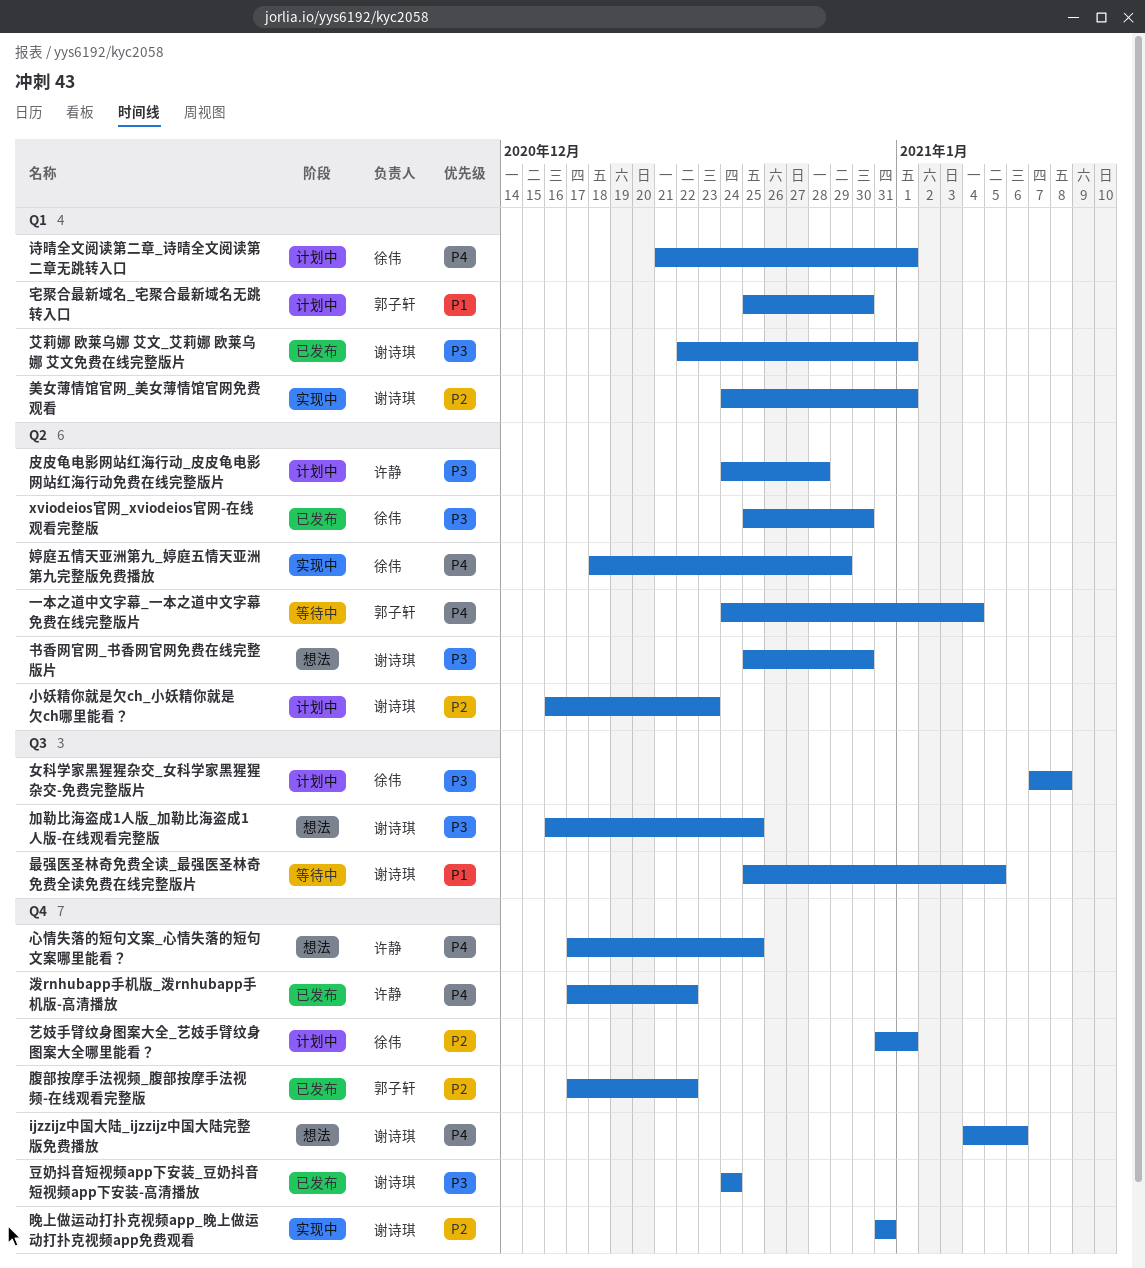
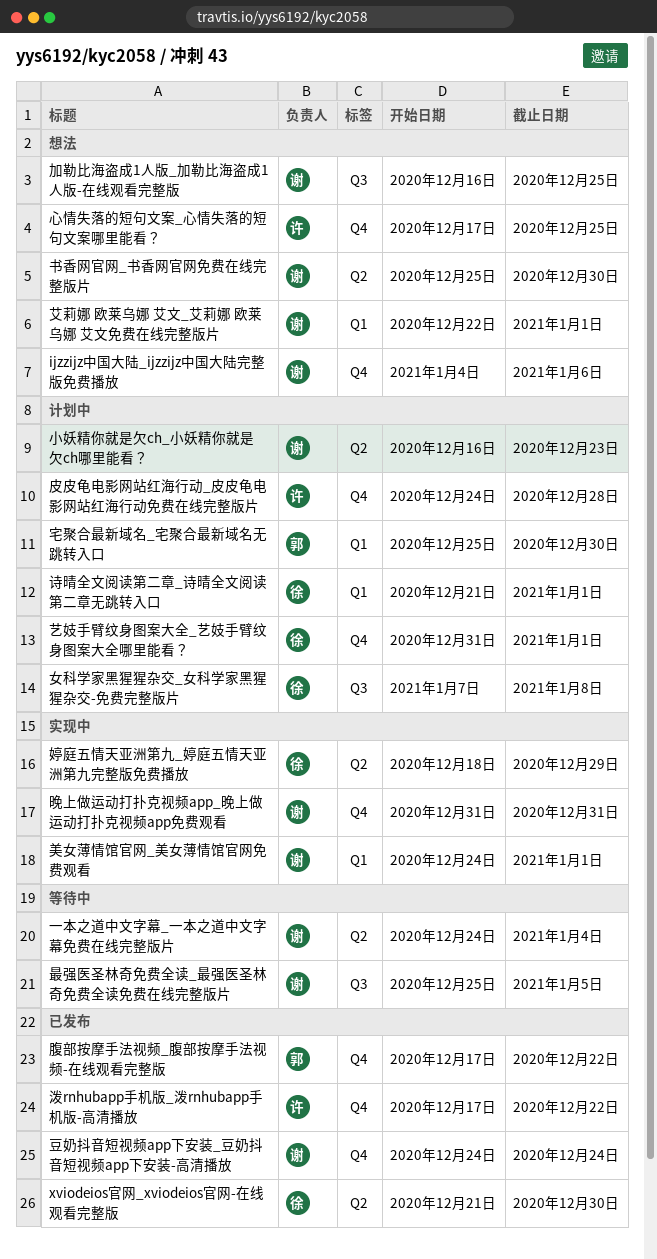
xviodeios官网_xviodeios官网-在线观看完整版, start: Dec 25 -> Dec 21
一本之道中文字幕_一本之道中文字幕免费在线完整版片, owner: 郭子轩 -> 谢诗琪
皮皮龟电影网站红海行动_皮皮龟电影网站红海行动免费在线完整版片, label: Q2 -> Q4
艾莉娜 欧莱乌娜 艾文_艾莉娜 欧莱乌娜 艾文免费在线完整版片, status: 已发布 -> 想法

